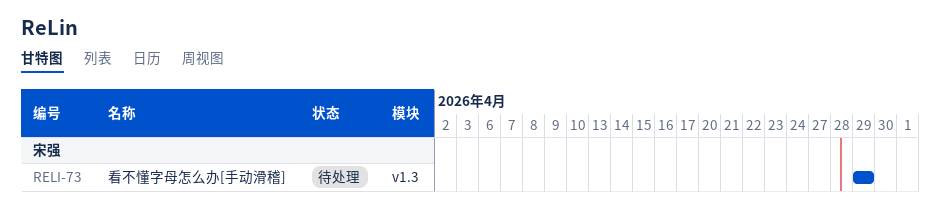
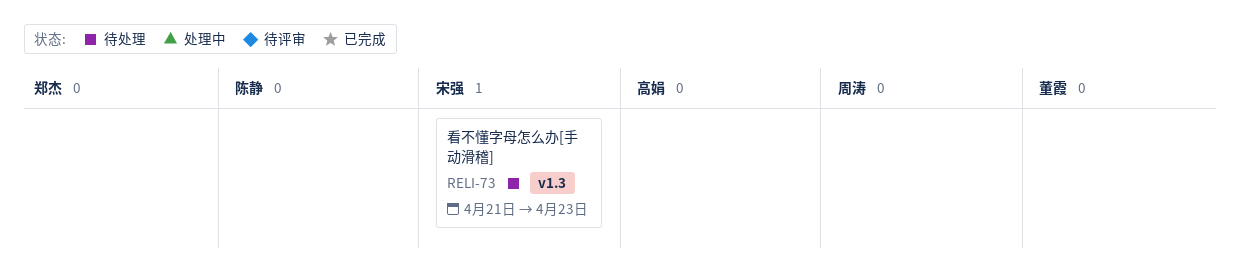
RELI-73, start: Apr 29 -> Apr 21
RELI-73, due: Apr 29 -> Apr 23

